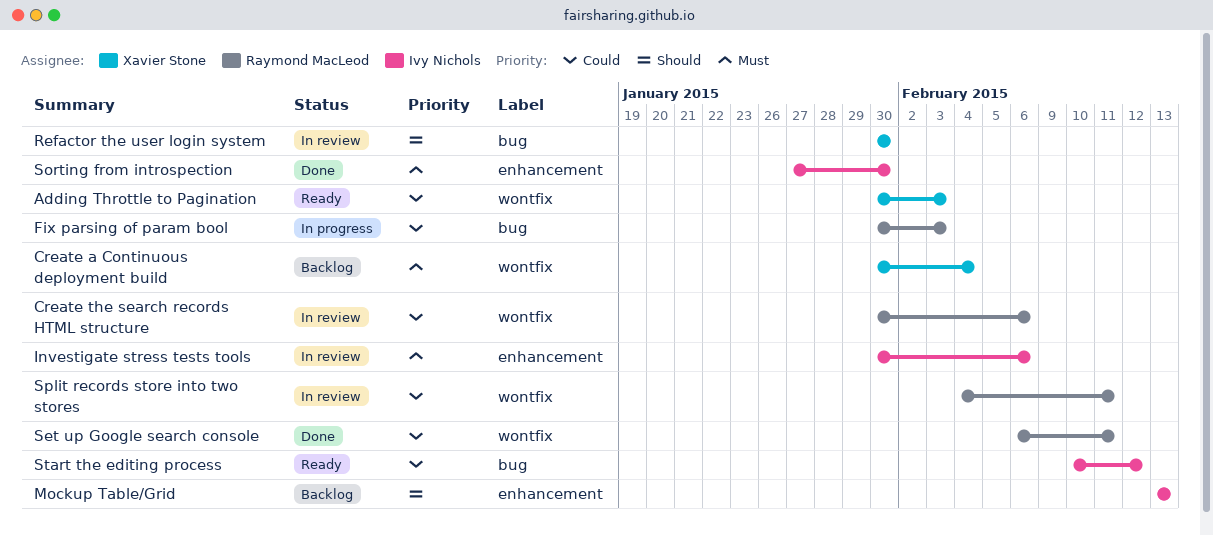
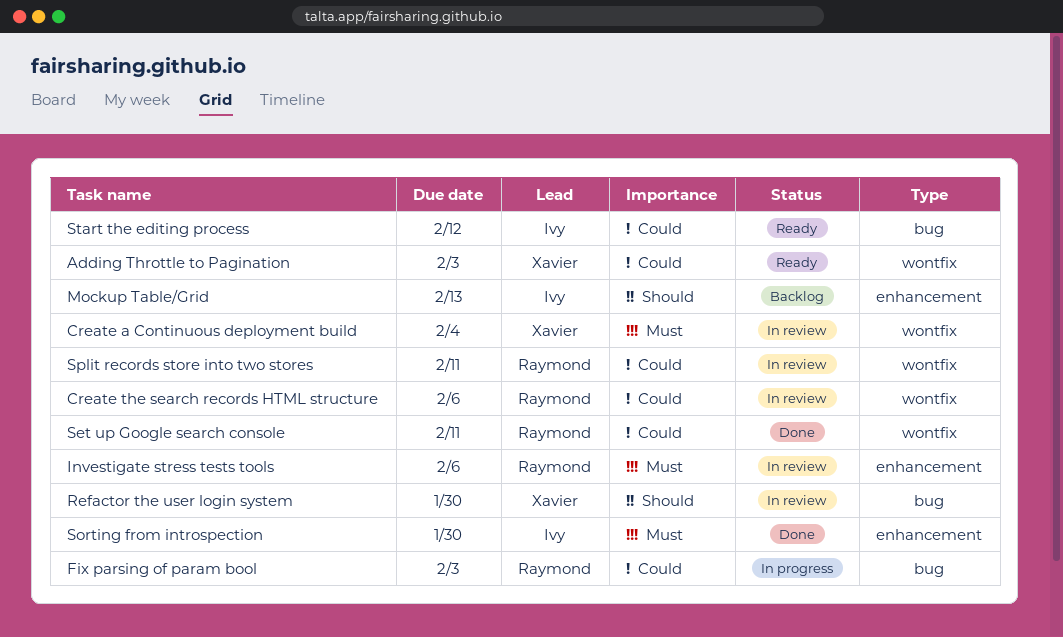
Create a Continuous deployment build, status: Backlog -> In review
Investigate stress tests tools, owner: Ivy Nichols -> Raymond MacLeod

